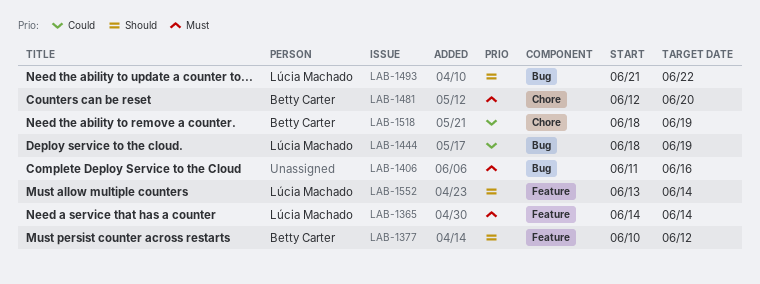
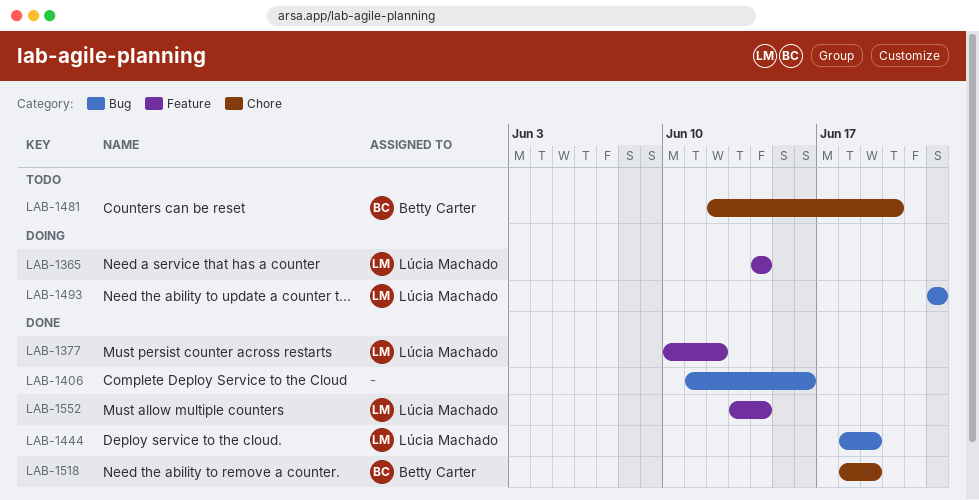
LAB-1377, owner: Betty Carter -> Lúcia Machado
LAB-1493, start: Jun 21 -> Jun 22

